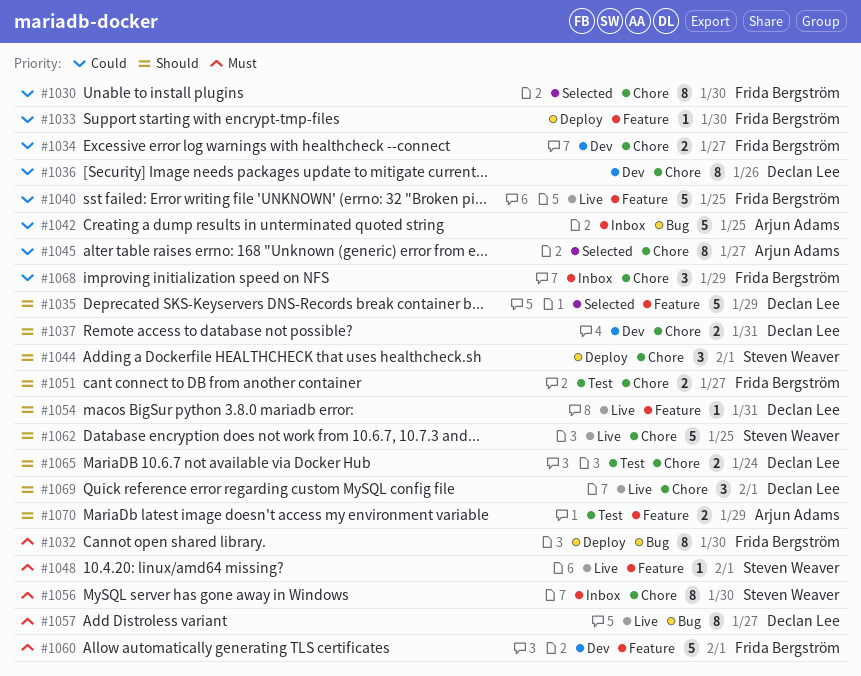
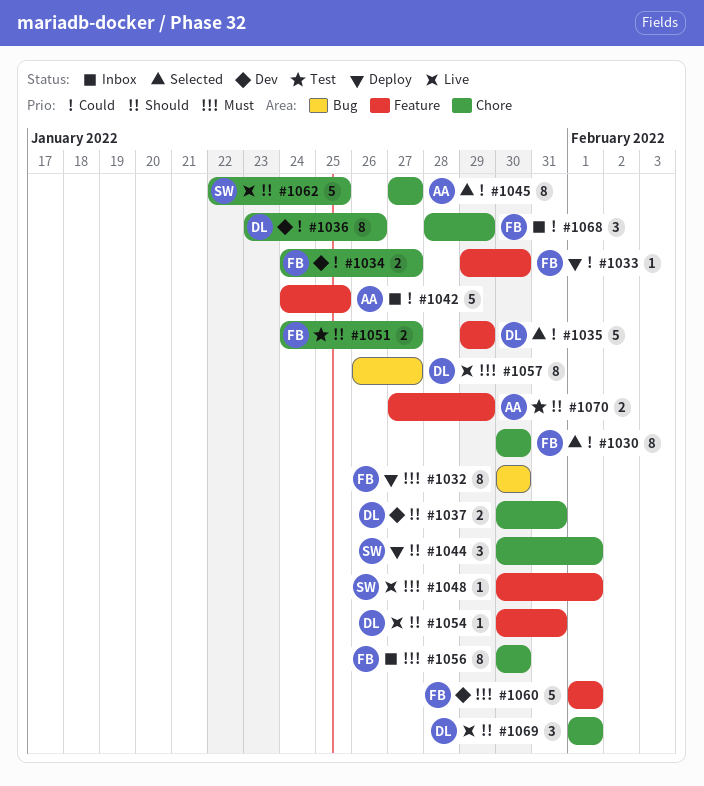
#1035, priority: Should -> Could
#1040: present -> none
#1042, label: Bug -> Feature
#1056, owner: Steven Weaver -> Frida Bergström
#1065: present -> none

